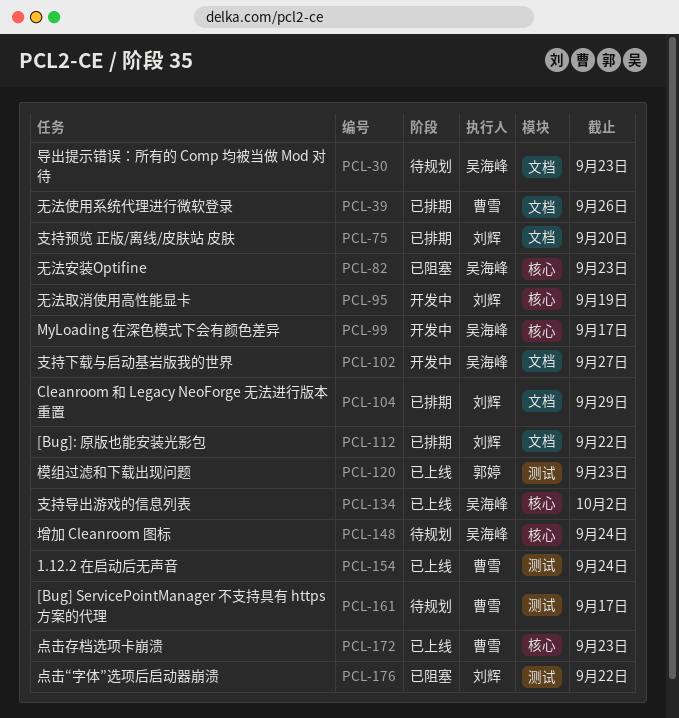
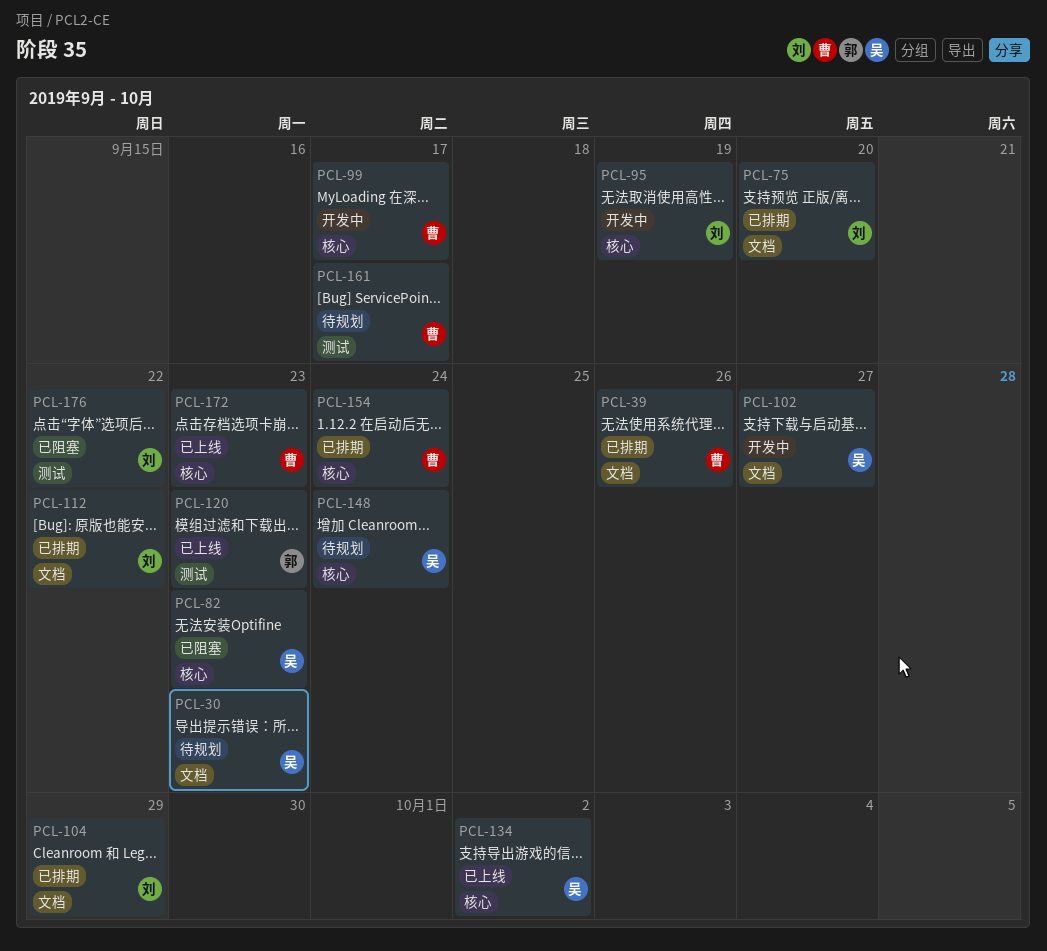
PCL-99, owner: 吴海峰 -> 曹雪
PCL-154, status: 已上线 -> 已排期
PCL-154, label: 测试 -> 核心

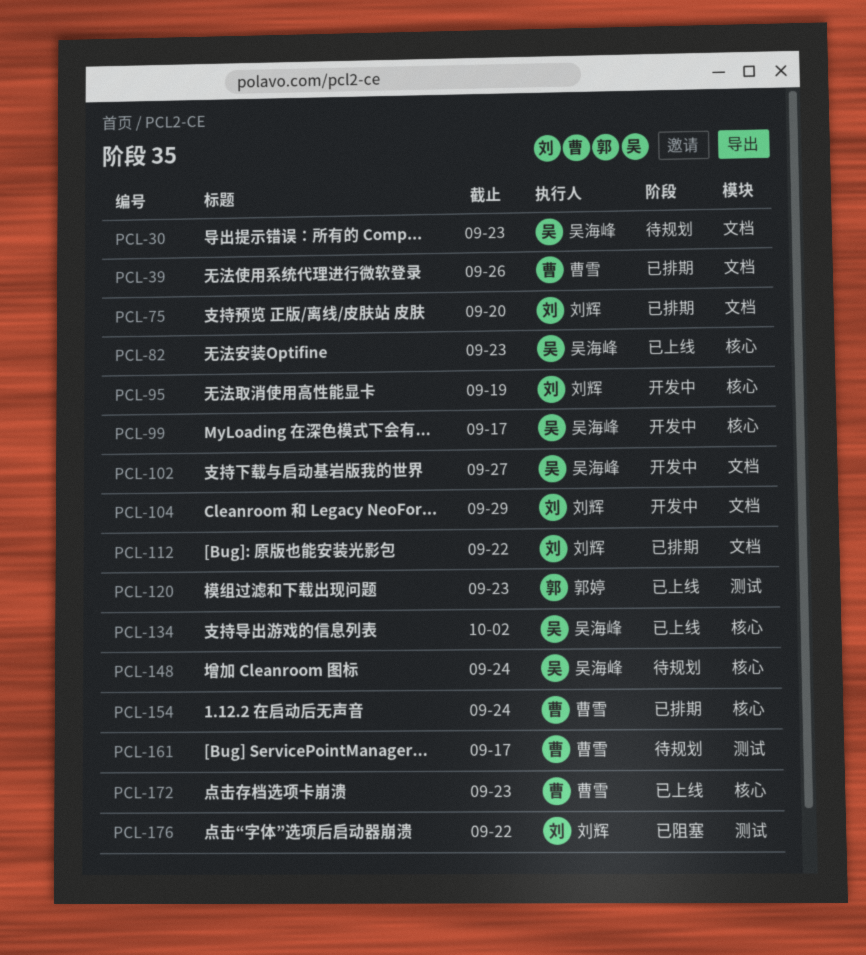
PCL-82, status: 已阻塞 -> 已上线
PCL-99, owner: 曹雪 -> 吴海峰
PCL-104, status: 已排期 -> 开发中

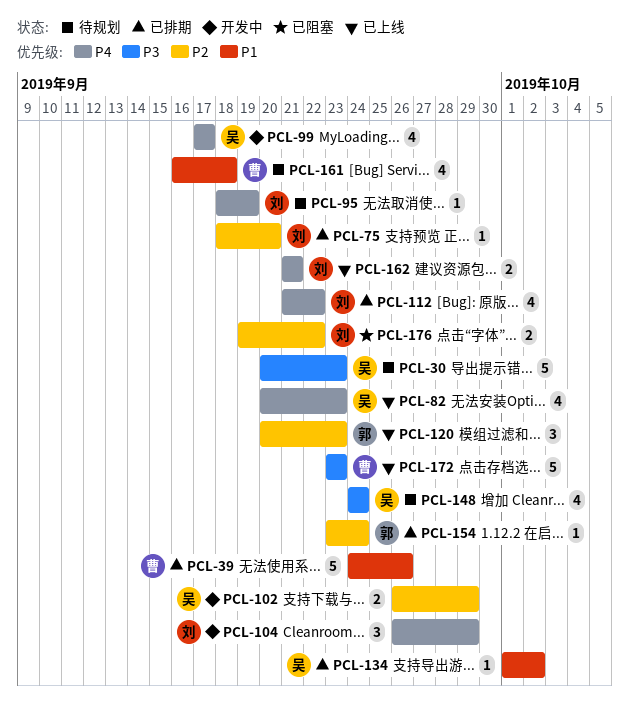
PCL-95, status: 开发中 -> 待规划
PCL-102, due: Sep 27 -> Sep 29
PCL-134, status: 已上线 -> 已排期
PCL-154, owner: 曹雪 -> 郭婷
PCL-161, due: Sep 17 -> Sep 18
PCL-162: none -> present

